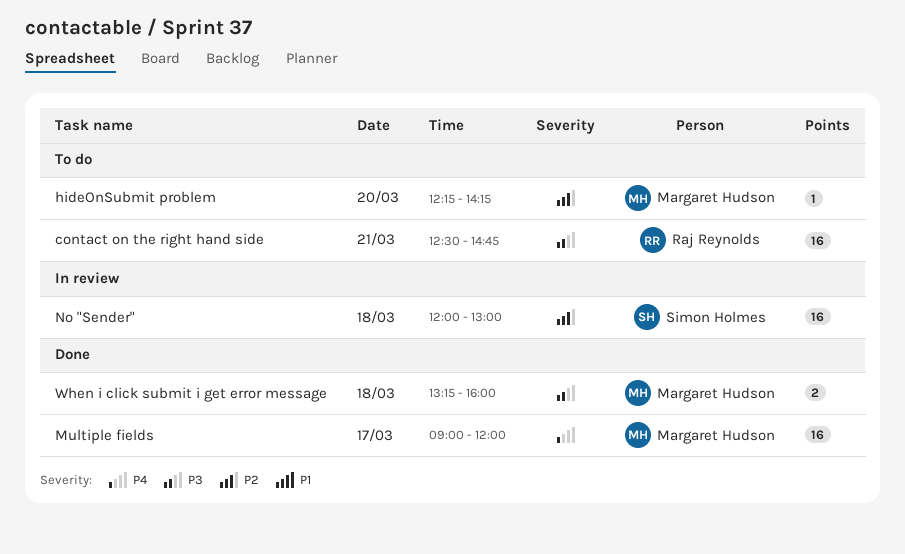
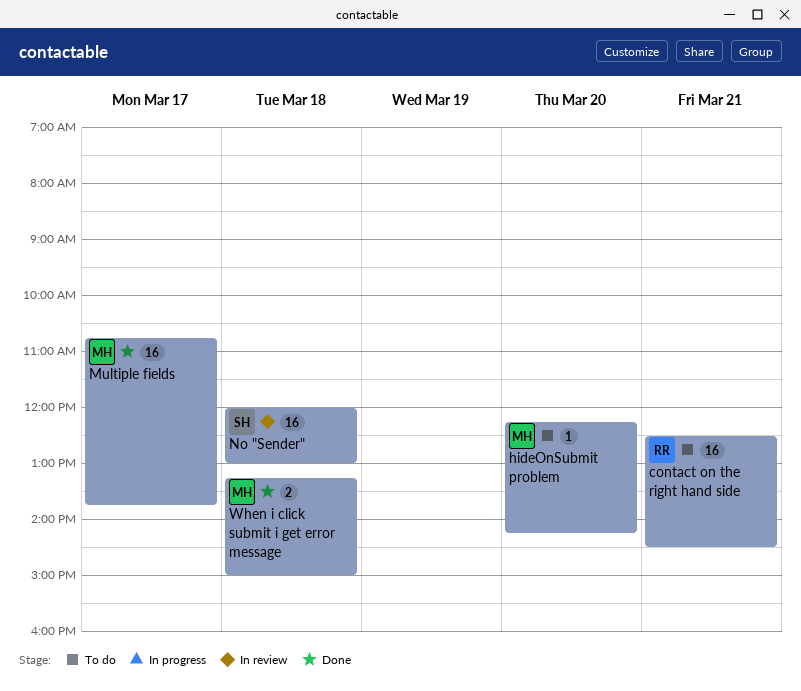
contact on the right hand side, ends: 14:45 -> 14:30
Multiple fields, begins: 09:00 -> 10:45
Multiple fields, ends: 12:00 -> 13:45
When i click submit i get error message, ends: 16:00 -> 15:00

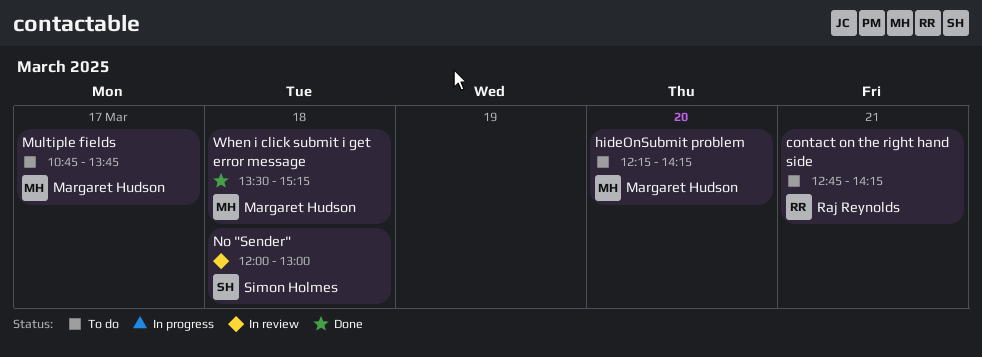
contact on the right hand side, begins: 12:30 -> 12:45
contact on the right hand side, ends: 14:30 -> 14:15
Multiple fields, status: Done -> To do
When i click submit i get error message, begins: 13:15 -> 13:30
When i click submit i get error message, ends: 15:00 -> 15:15

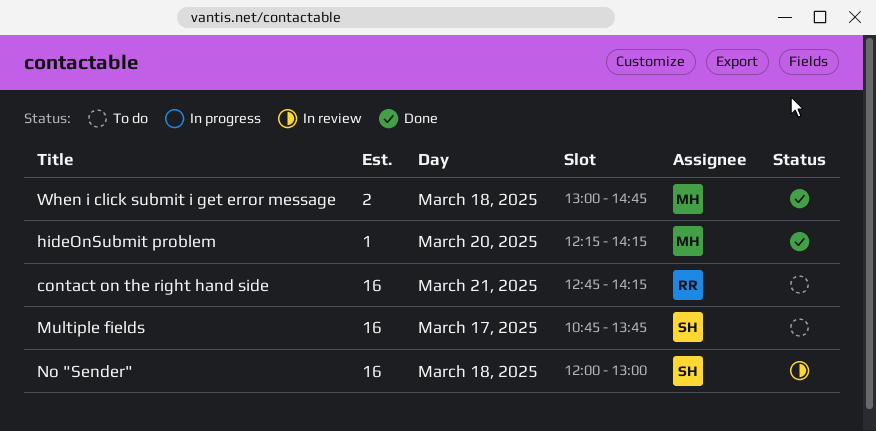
hideOnSubmit problem, status: To do -> Done
Multiple fields, owner: Margaret Hudson -> Simon Holmes
When i click submit i get error message, begins: 13:30 -> 13:00
When i click submit i get error message, ends: 15:15 -> 14:45

